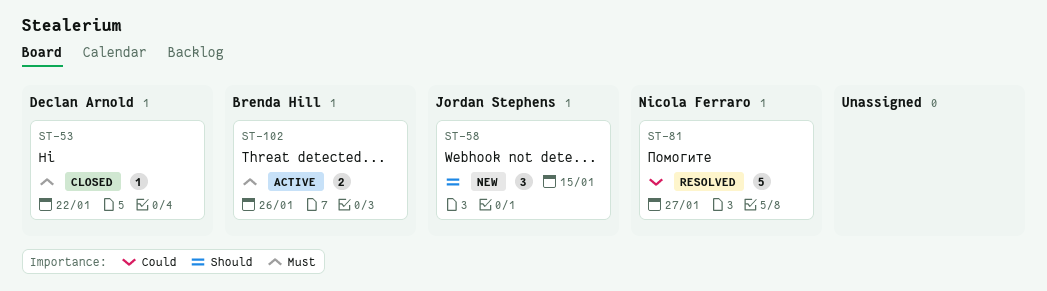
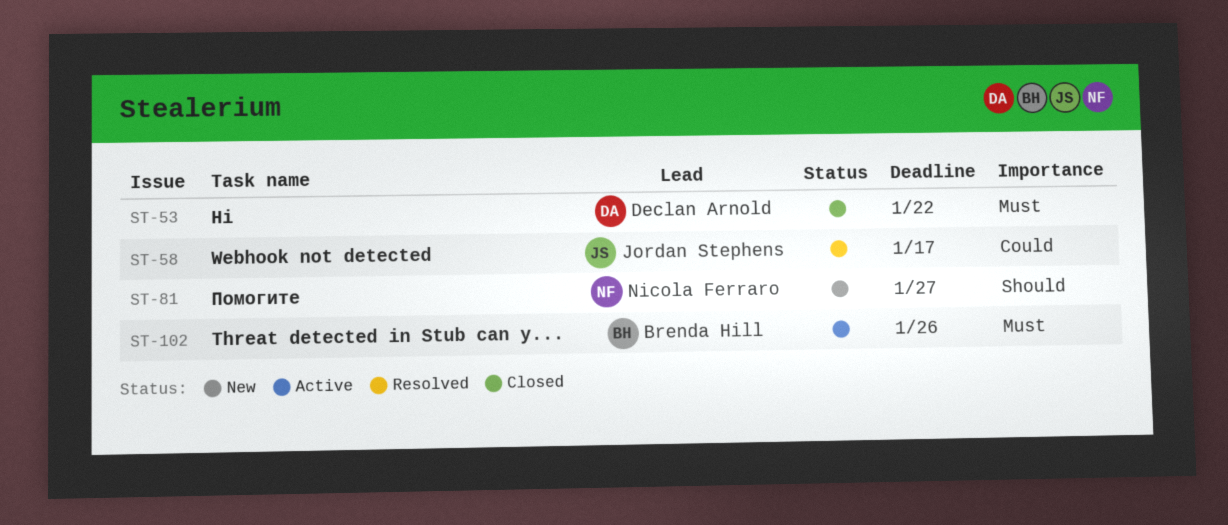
ST-58, status: New -> Resolved
ST-58, priority: Should -> Could
ST-58, due: Jan 15 -> Jan 17
ST-81, status: Resolved -> New
ST-81, priority: Could -> Should

